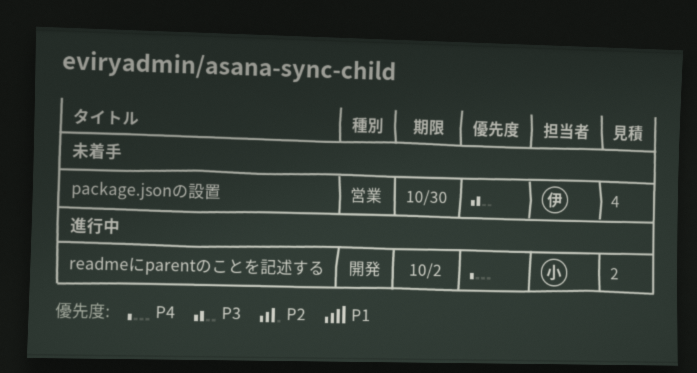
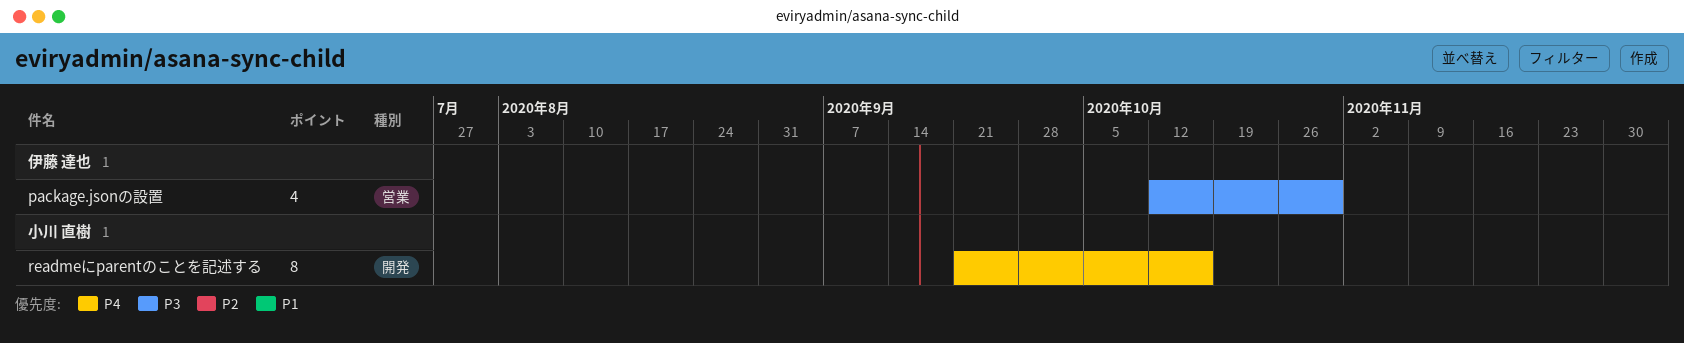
readmeにparentのことを記述する, estimate: 2 -> 8
readmeにparentのことを記述する, due: Oct 2 -> Oct 16

